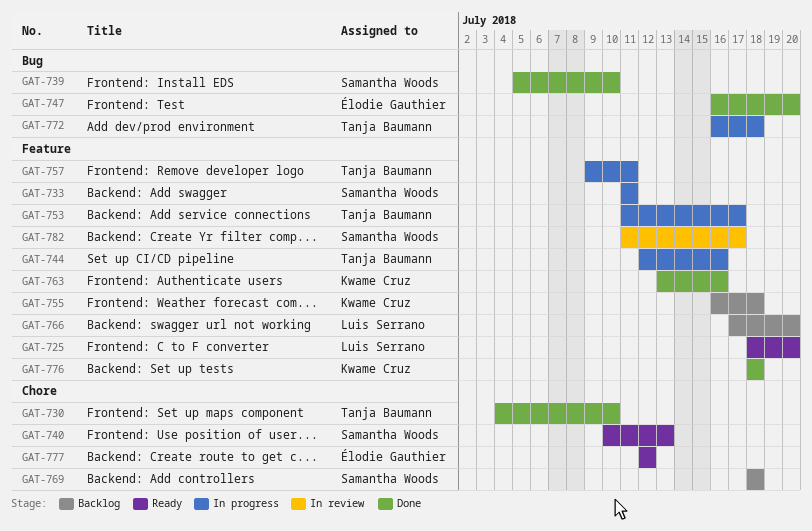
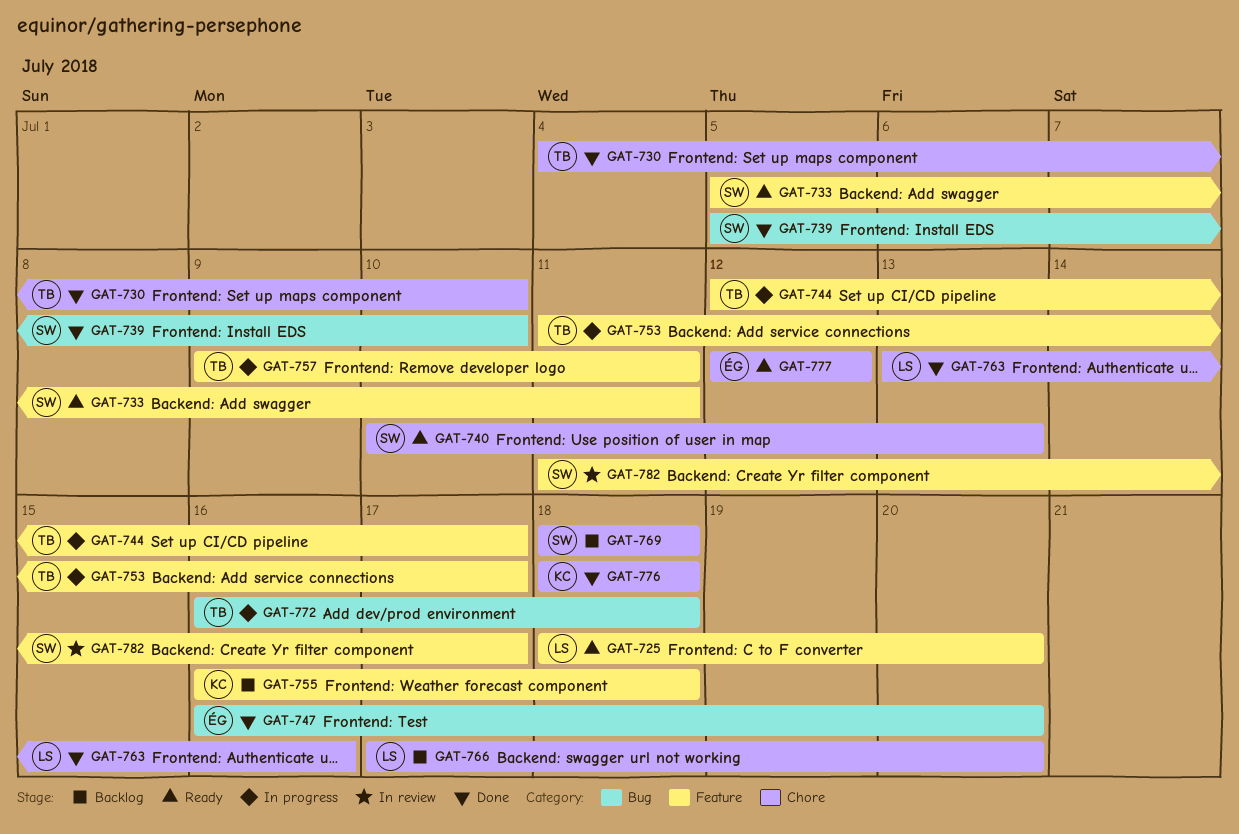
GAT-733, status: In progress -> Ready
GAT-733, start: Jul 11 -> Jul 5
GAT-744, due: Jul 16 -> Jul 17
GAT-763, owner: Kwame Cruz -> Luis Serrano
GAT-763, label: Feature -> Chore
GAT-766, label: Feature -> Chore
GAT-776, label: Feature -> Chore

